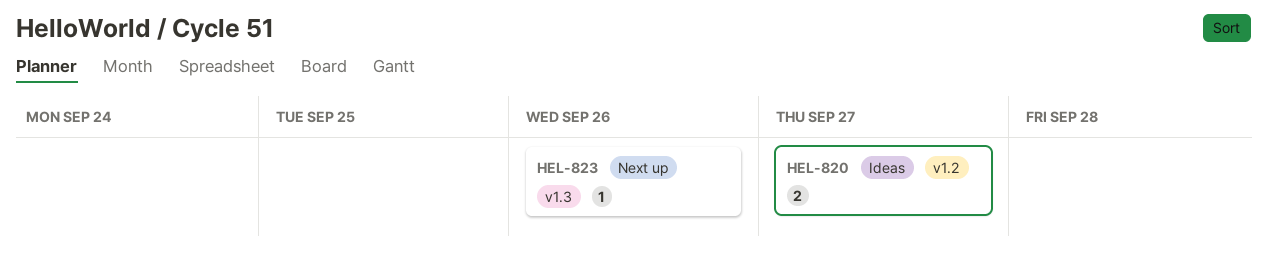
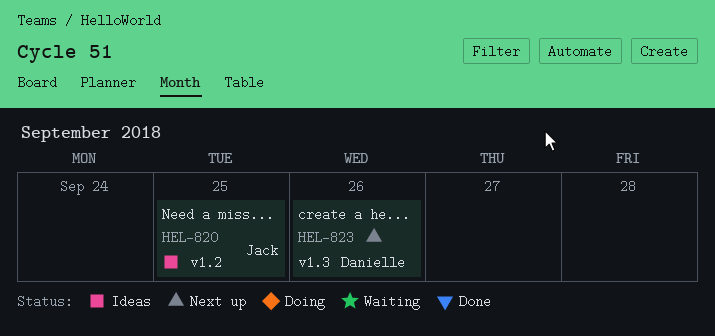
HEL-820, due: Sep 27 -> Sep 25

